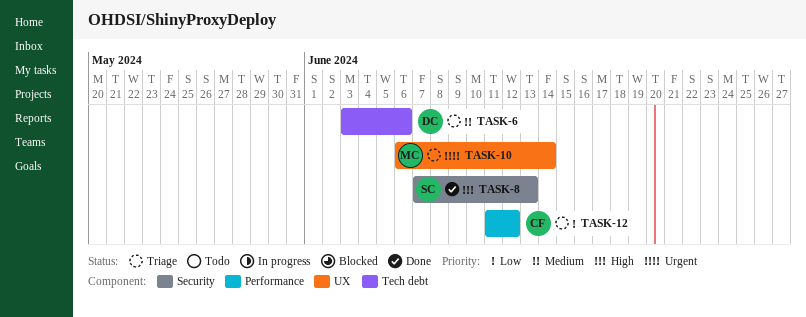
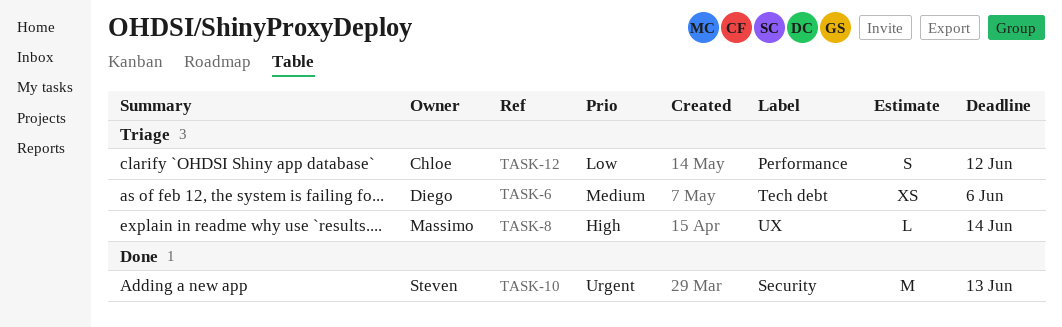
TASK-8, status: Done -> Triage
TASK-8, owner: Steven -> Massimo
TASK-8, label: Security -> UX
TASK-8, due: Jun 13 -> Jun 14
TASK-10, status: Triage -> Done
TASK-10, owner: Massimo -> Steven
TASK-10, label: UX -> Security
TASK-10, due: Jun 14 -> Jun 13

